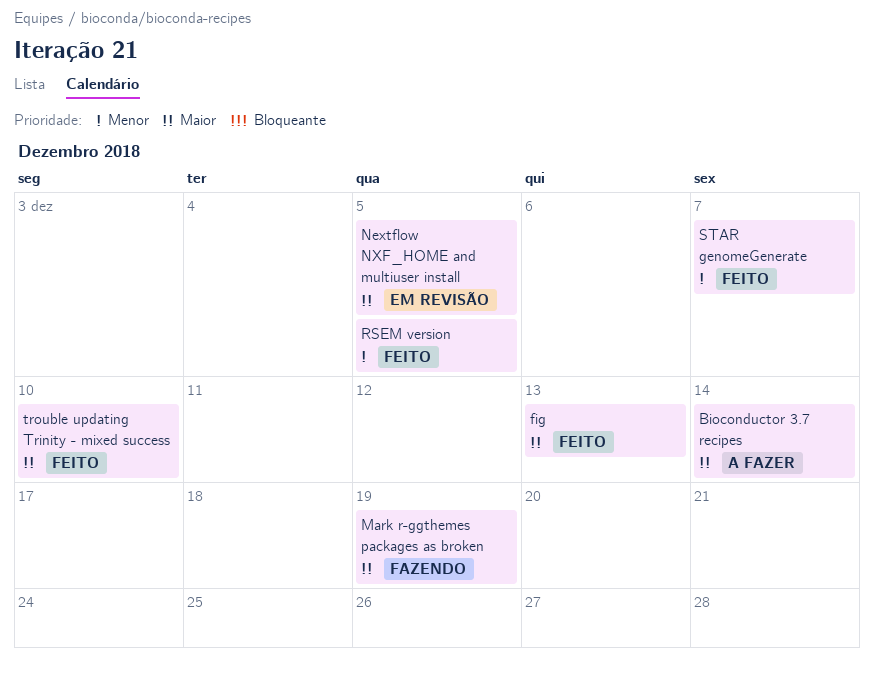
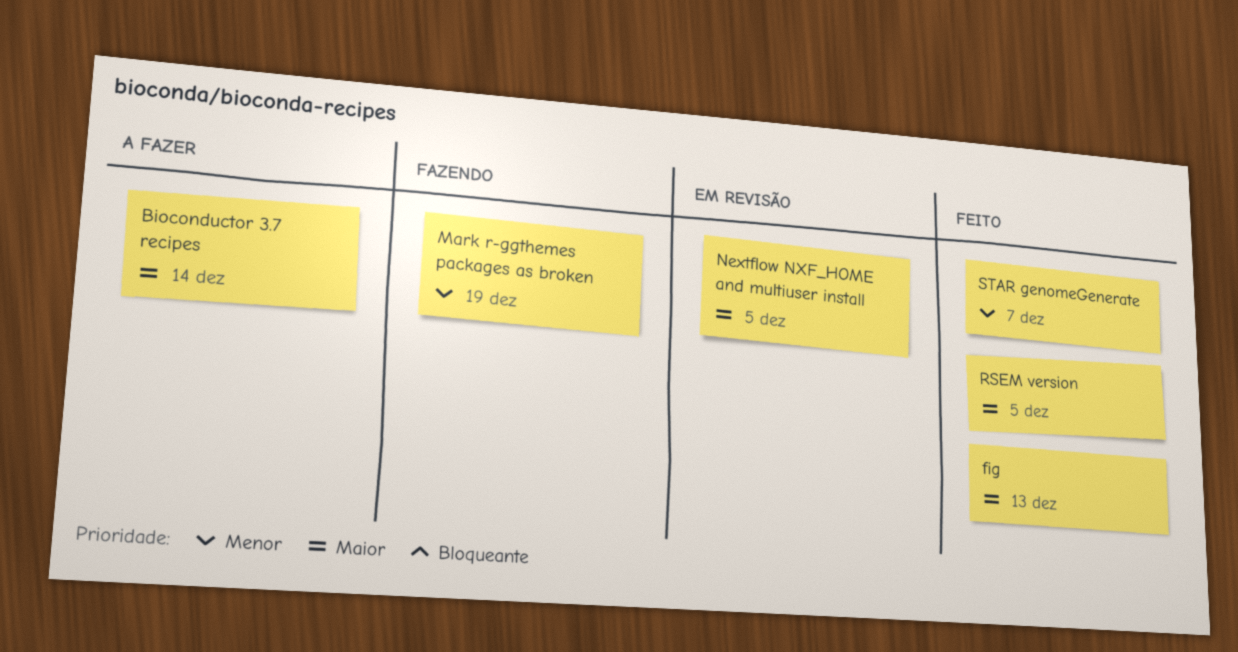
Mark r-ggthemes packages as broken, priority: Maior -> Menor
RSEM version, priority: Menor -> Maior
trouble updating Trinity - mixed success: present -> none

